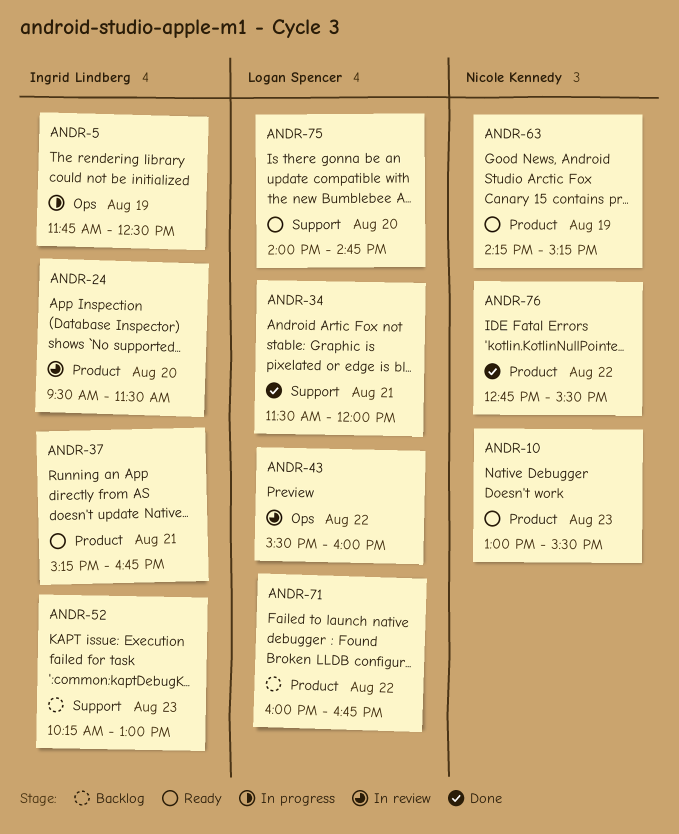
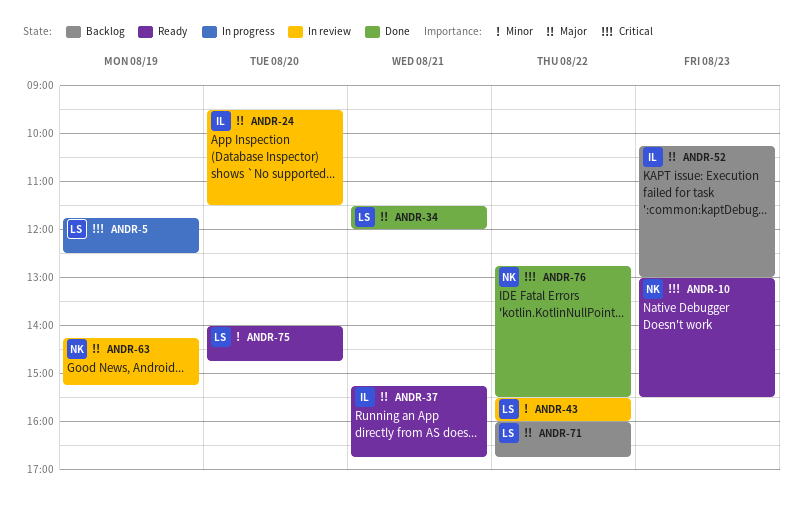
ANDR-5, owner: Ingrid Lindberg -> Logan Spencer
ANDR-63, status: Ready -> In review

